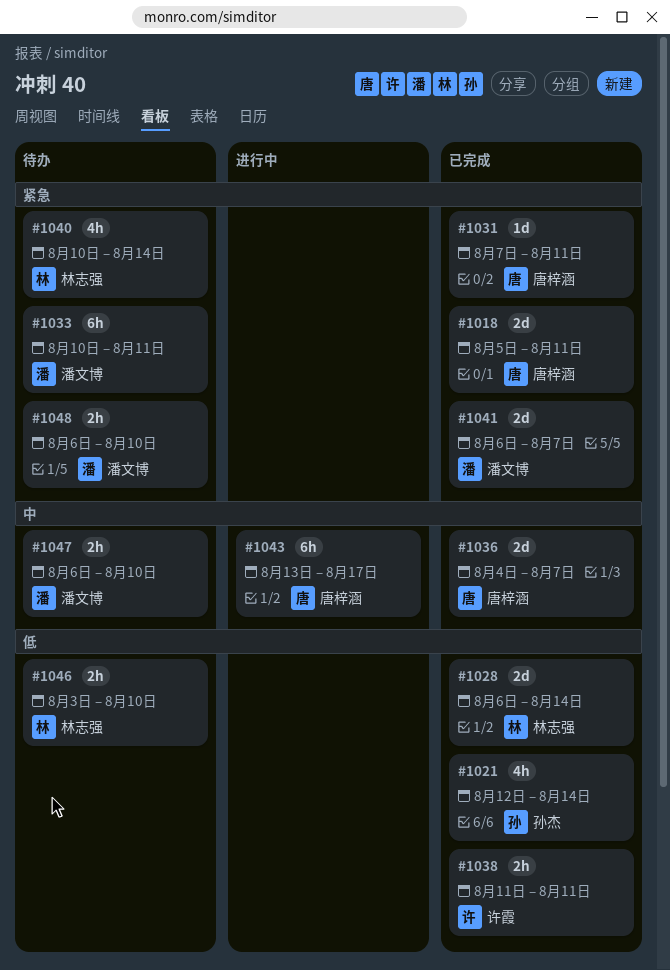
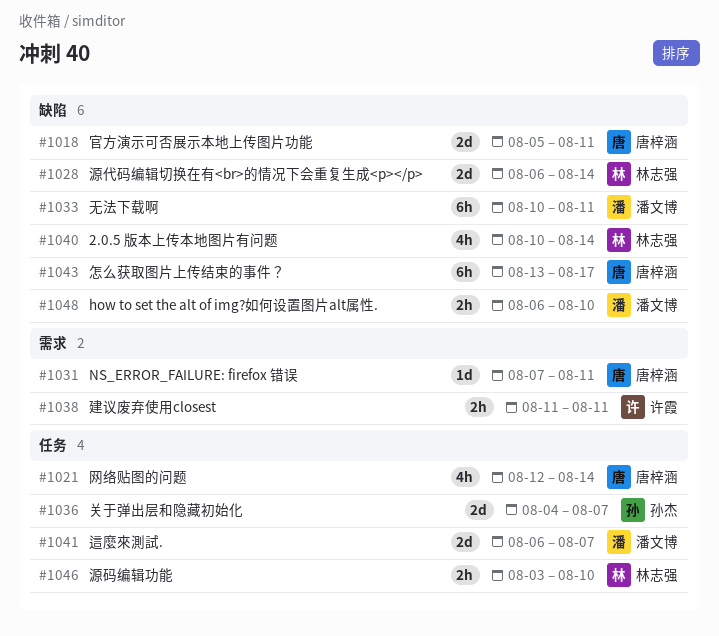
#1021, owner: 孙杰 -> 唐梓涵
#1036, owner: 唐梓涵 -> 孙杰
#1047: present -> none

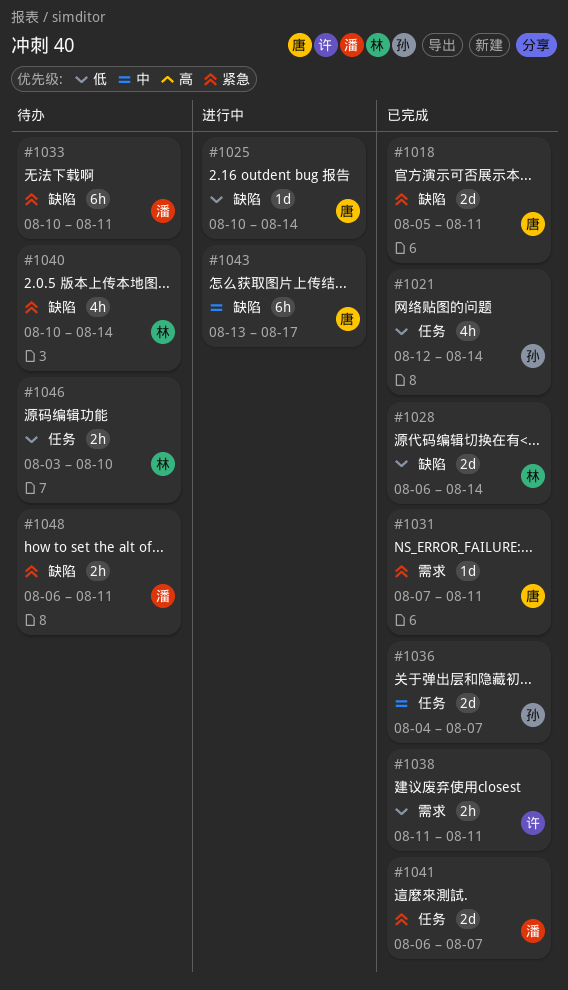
#1021, owner: 唐梓涵 -> 孙杰
#1025: none -> present
#1048, due: Aug 10 -> Aug 11

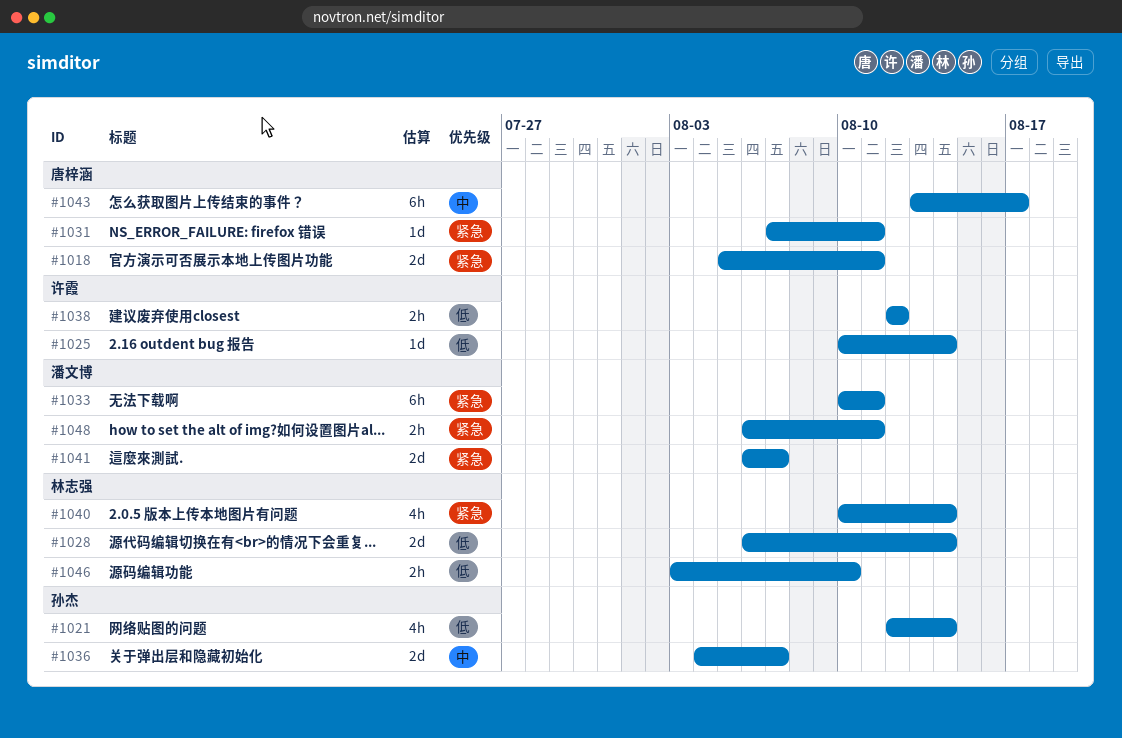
#1025, owner: 唐梓涵 -> 许霞
#1038, start: Aug 11 -> Aug 12
#1038, due: Aug 11 -> Aug 12

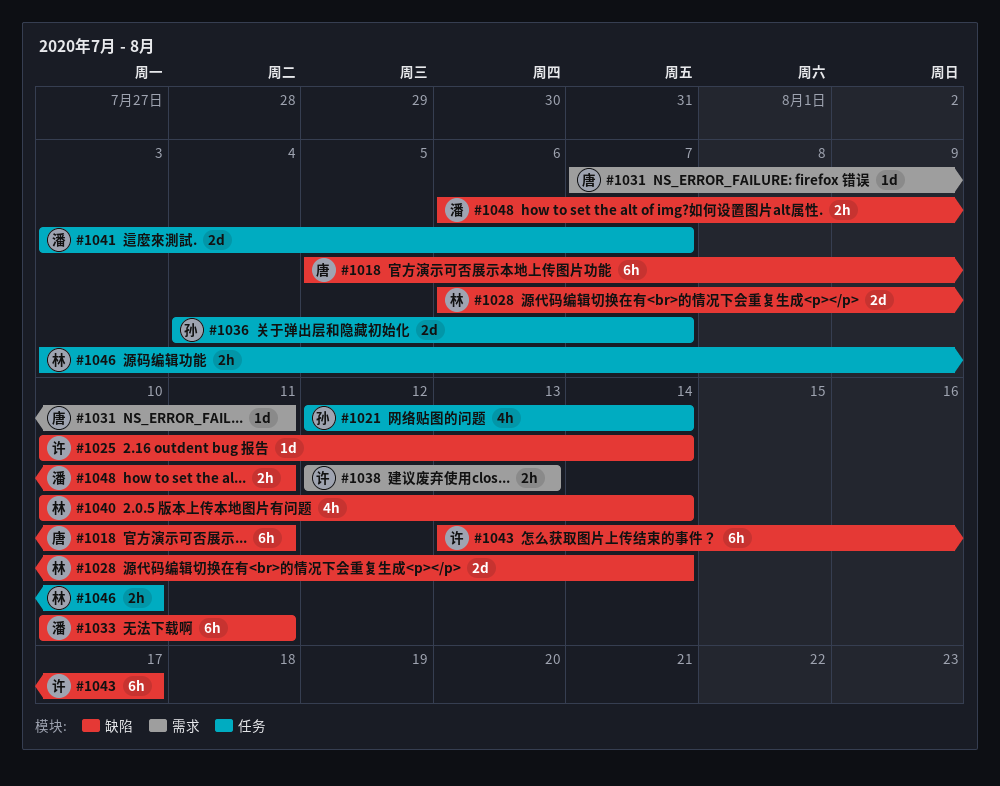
#1018, estimate: 2d -> 6h
#1038, due: Aug 12 -> Aug 13
#1041, start: Aug 6 -> Aug 3
#1043, owner: 唐梓涵 -> 许霞

